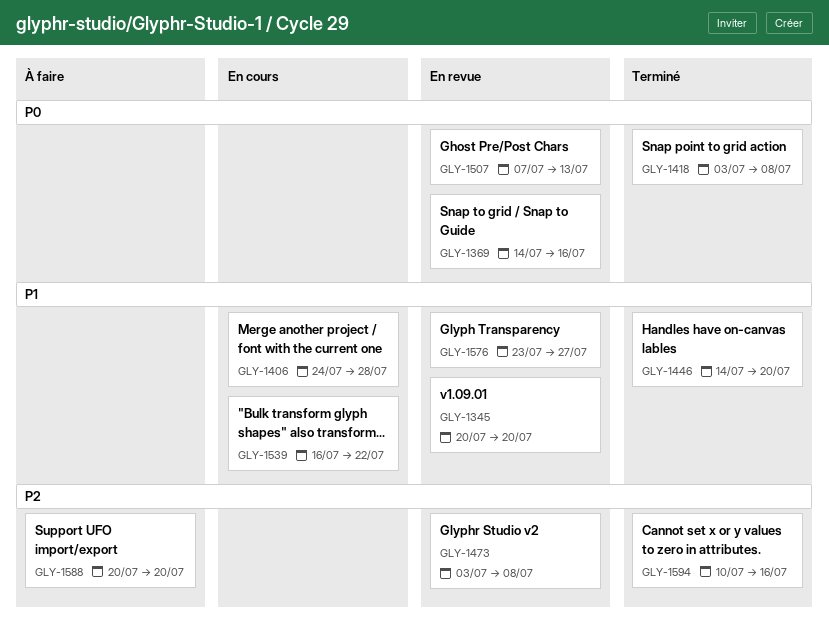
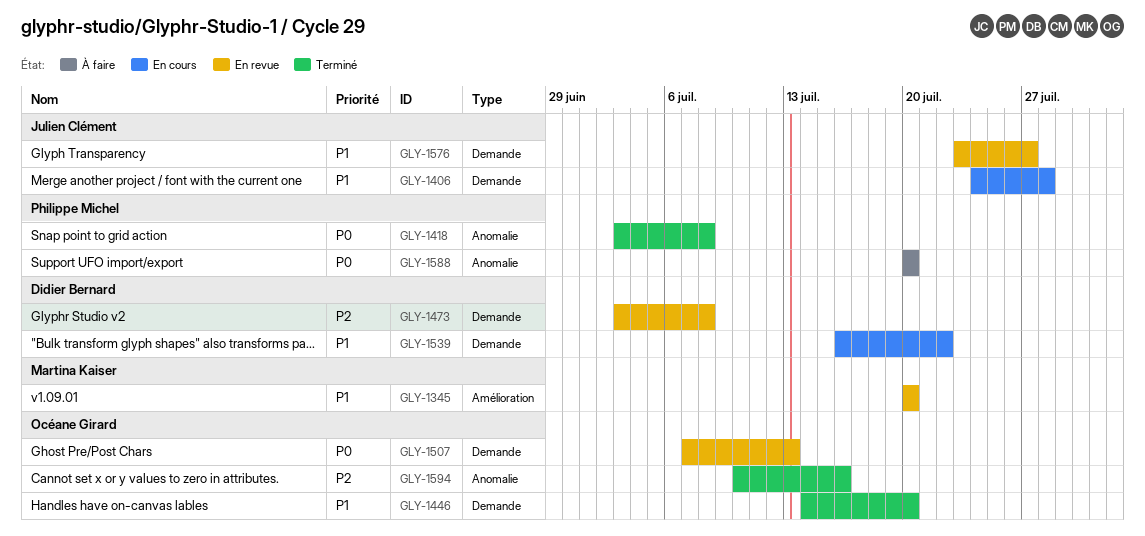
GLY-1369: present -> none
GLY-1588, priority: P2 -> P0

